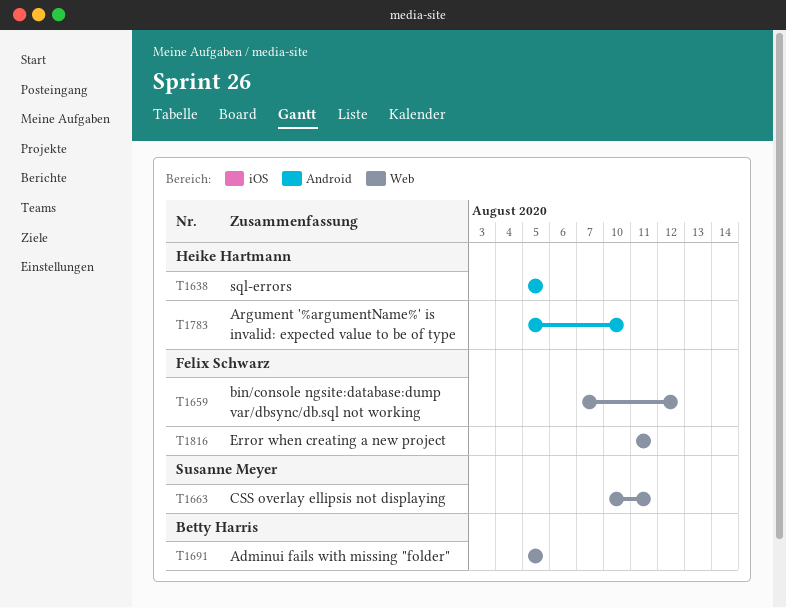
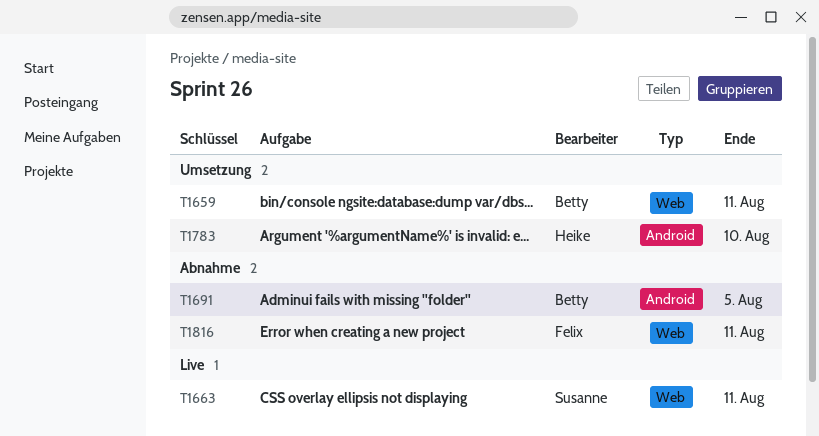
T1638: present -> none
T1659, owner: Felix Schwarz -> Betty Harris
T1659, due: Aug 12 -> Aug 11
T1691, label: Web -> Android

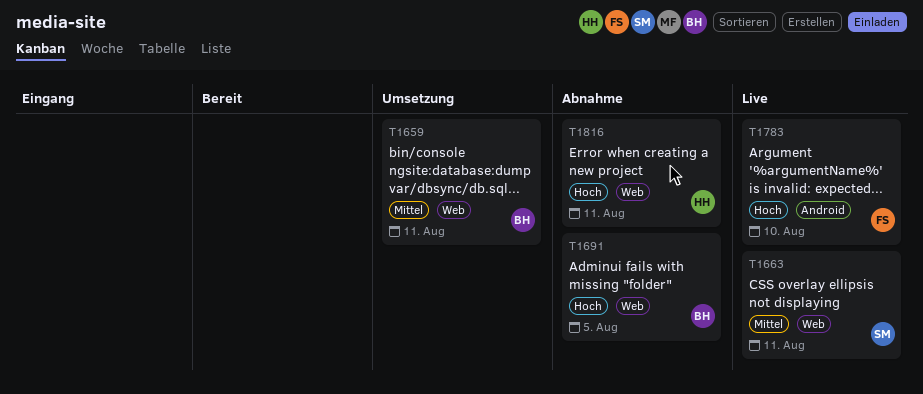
T1691, label: Android -> Web
T1783, status: Umsetzung -> Live
T1783, owner: Heike -> Felix
T1816, owner: Felix -> Heike

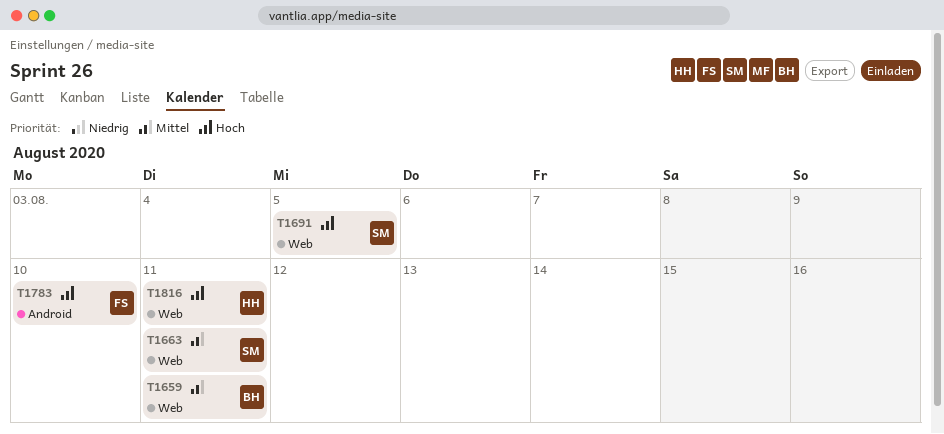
T1691, owner: BH -> SM

